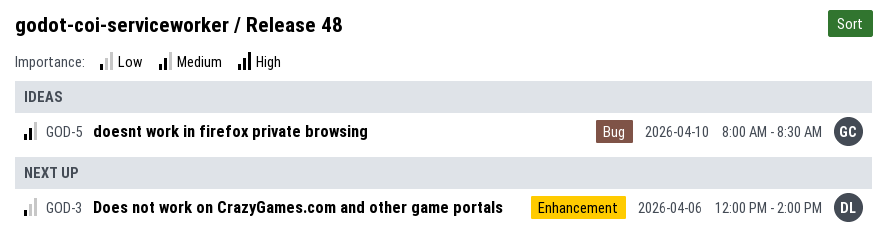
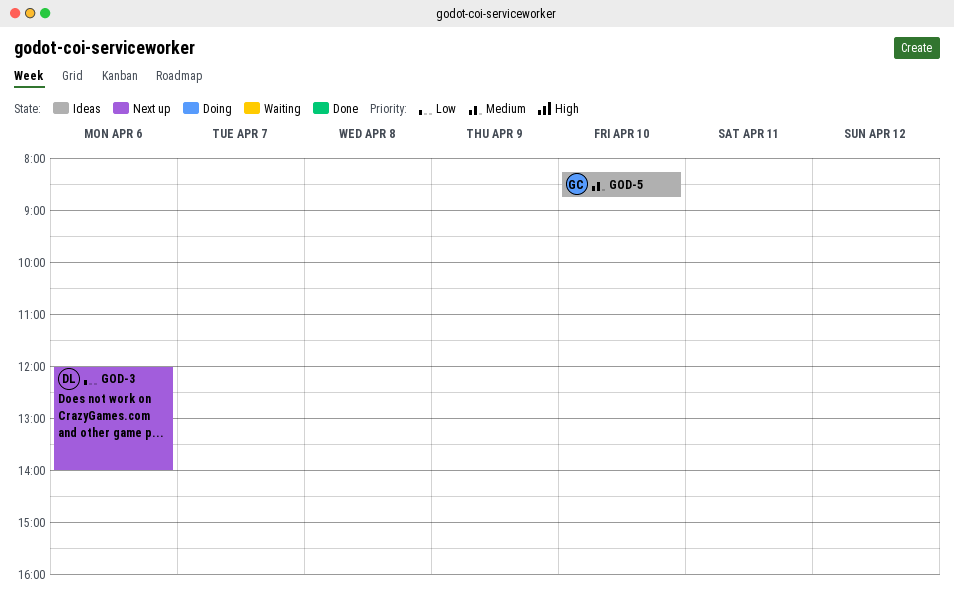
GOD-5, begins: 08:00 -> 08:15
GOD-5, ends: 08:30 -> 08:45

